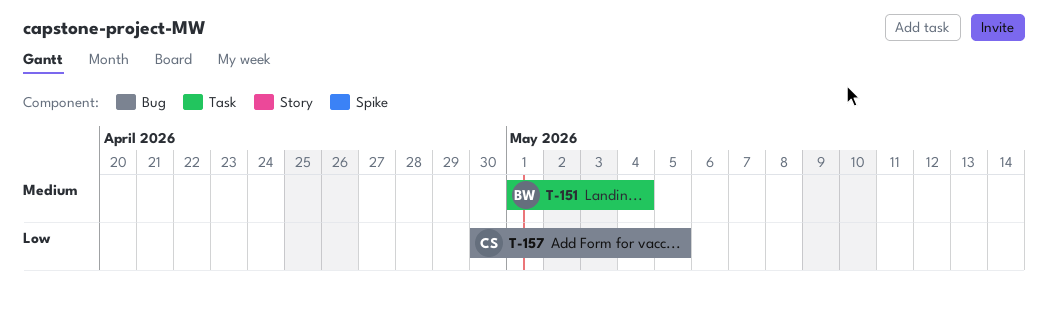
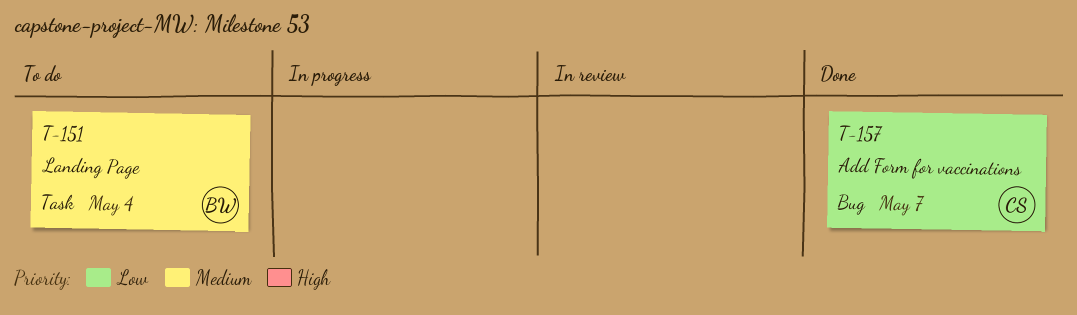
T-157, due: May 5 -> May 7

